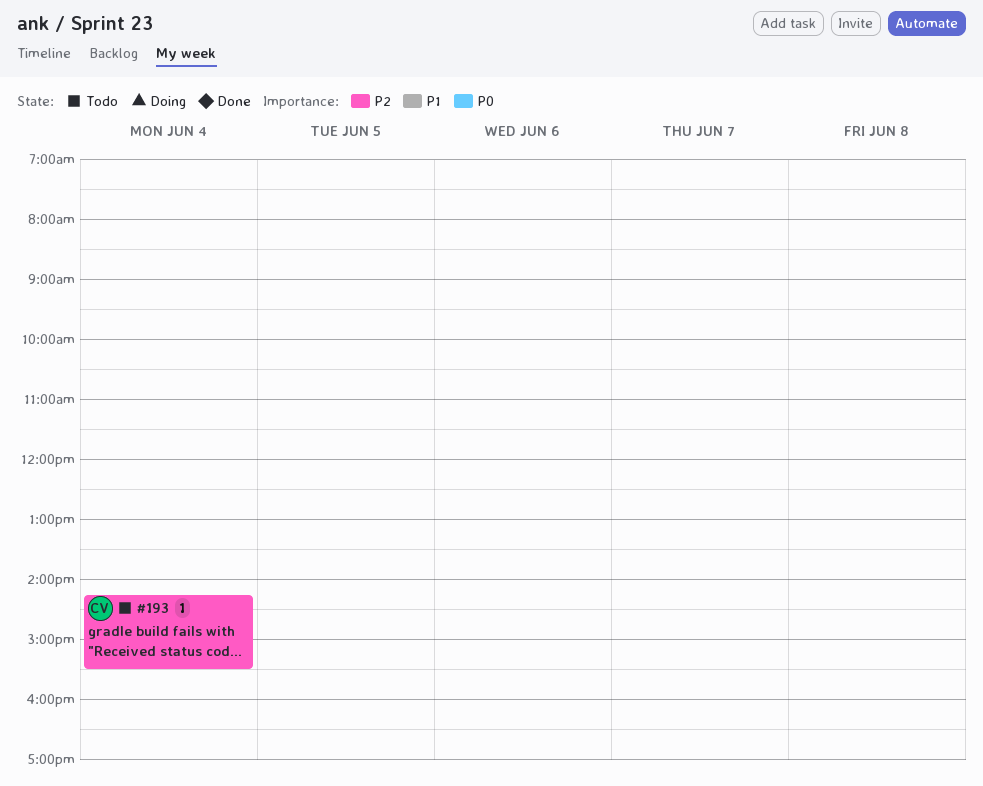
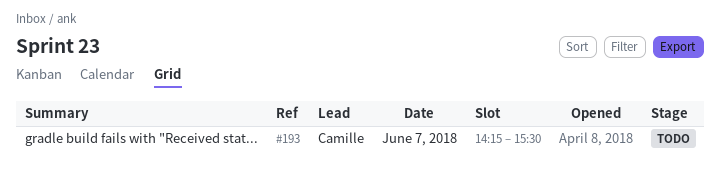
#193, day: Jun 4 -> Jun 7

